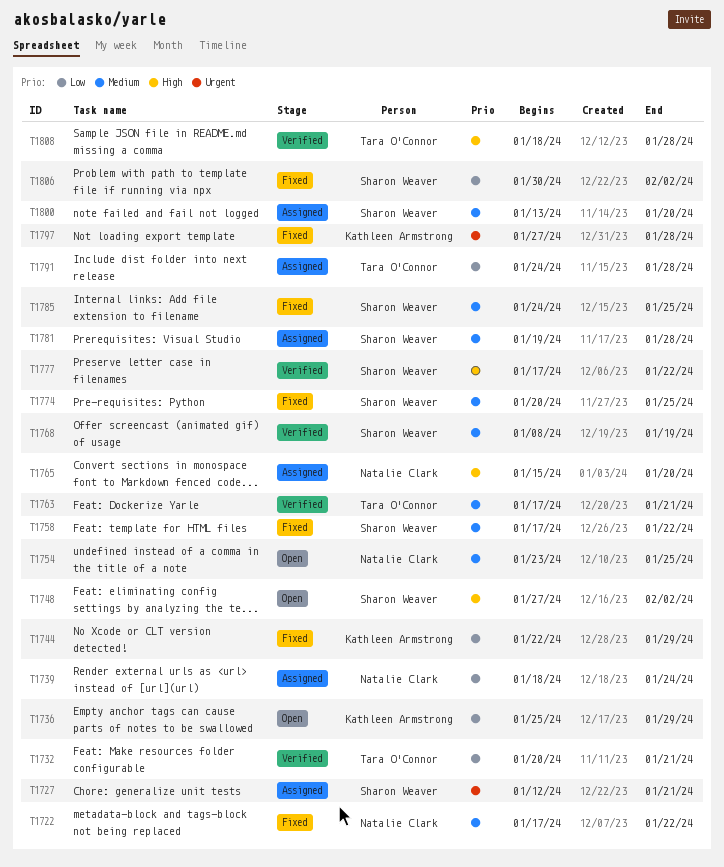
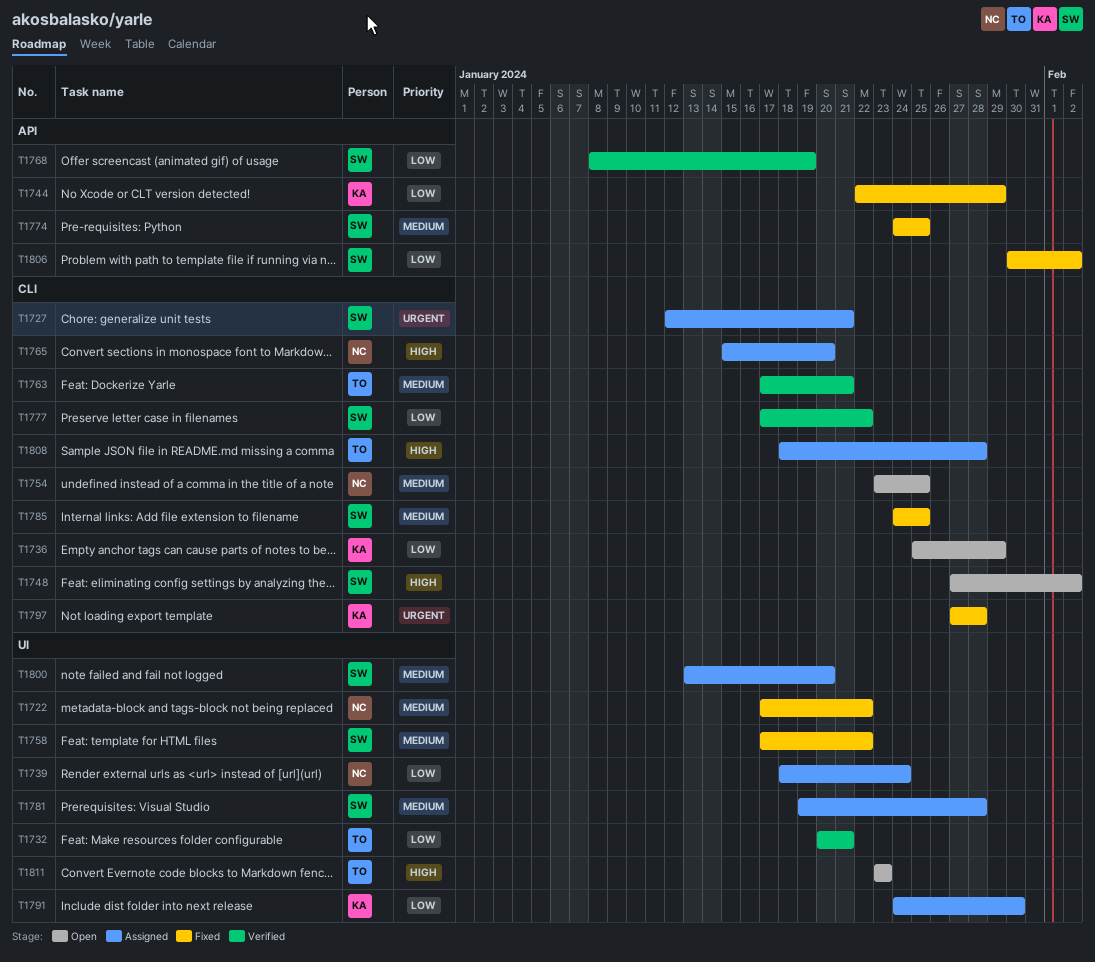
T1768, priority: Medium -> Low
T1774, start: Jan 20 -> Jan 24
T1777, priority: High -> Low
T1791, owner: Tara O'Connor -> Kathleen Armstrong
T1791, due: Jan 28 -> Jan 30
T1808, status: Verified -> Assigned
T1811: none -> present

